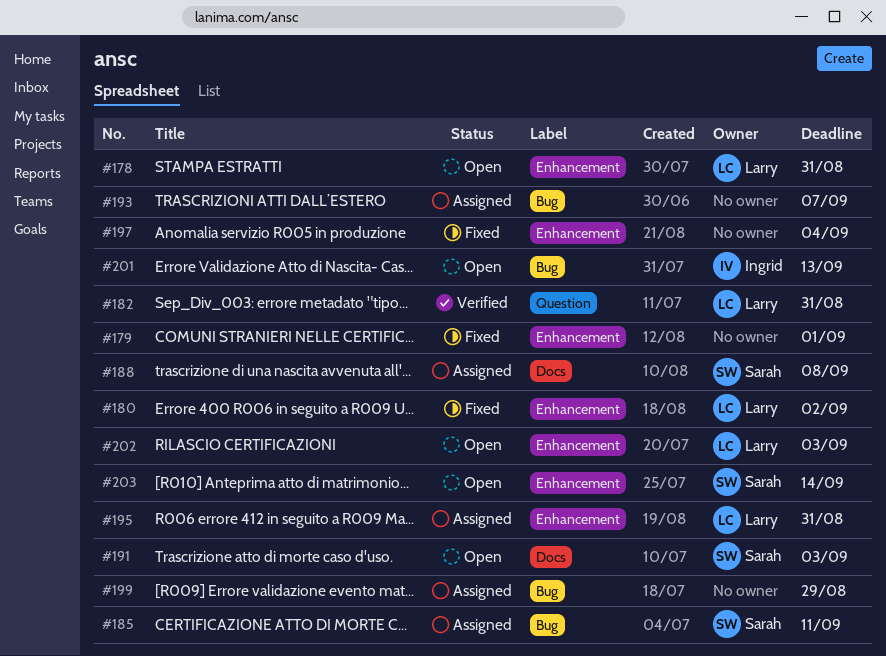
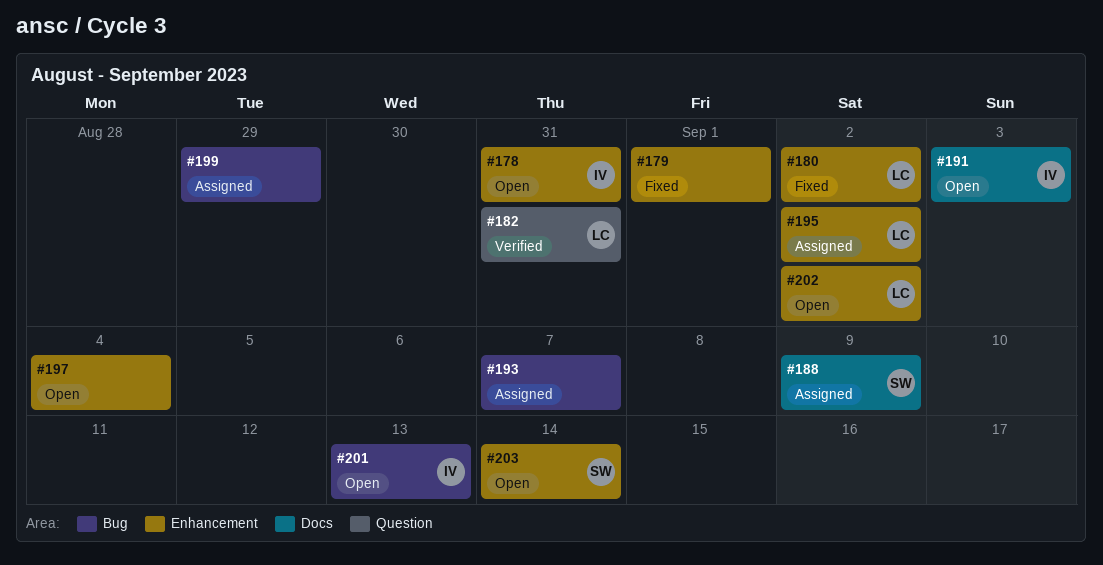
#178, owner: Larry -> Ingrid
#185: present -> none
#188, due: Sep 8 -> Sep 9
#191, owner: Sarah -> Ingrid
#195, due: Aug 31 -> Sep 2
#197, status: Fixed -> Open
#202, due: Sep 3 -> Sep 2

